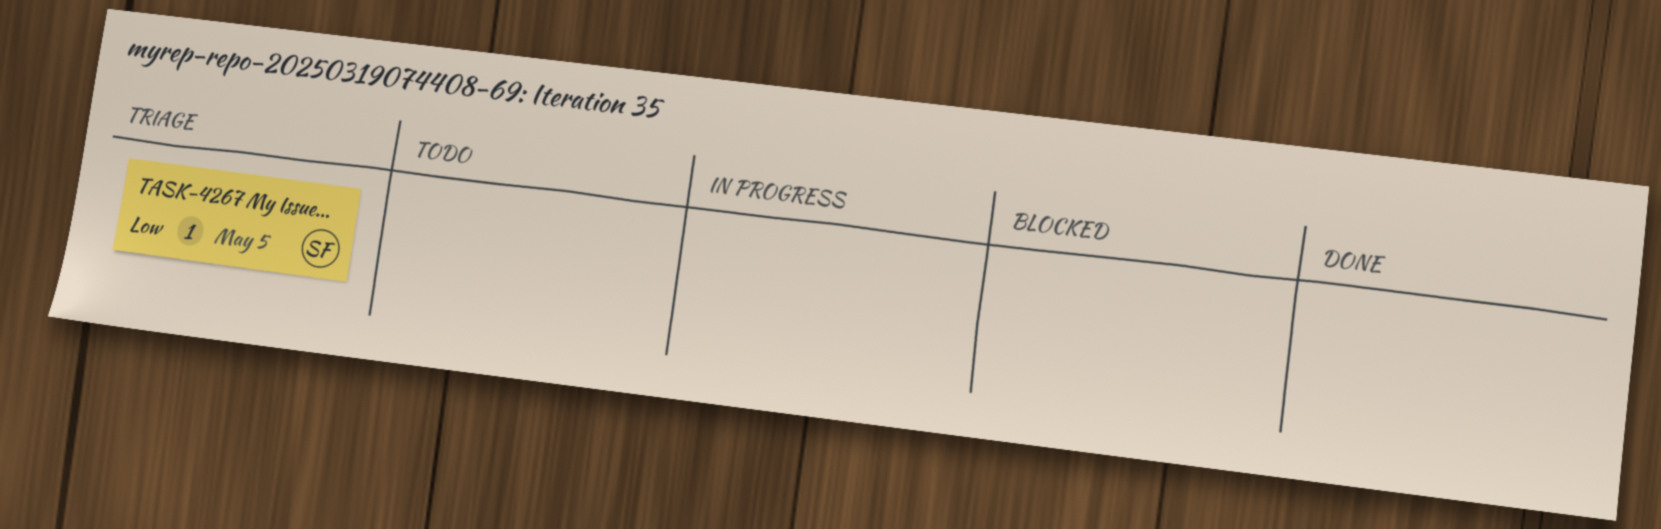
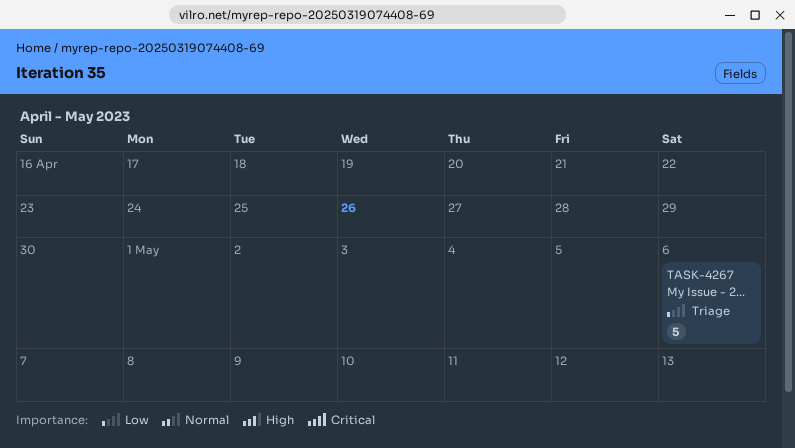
TASK-4267, estimate: 1 -> 5
TASK-4267, due: May 5 -> May 6

